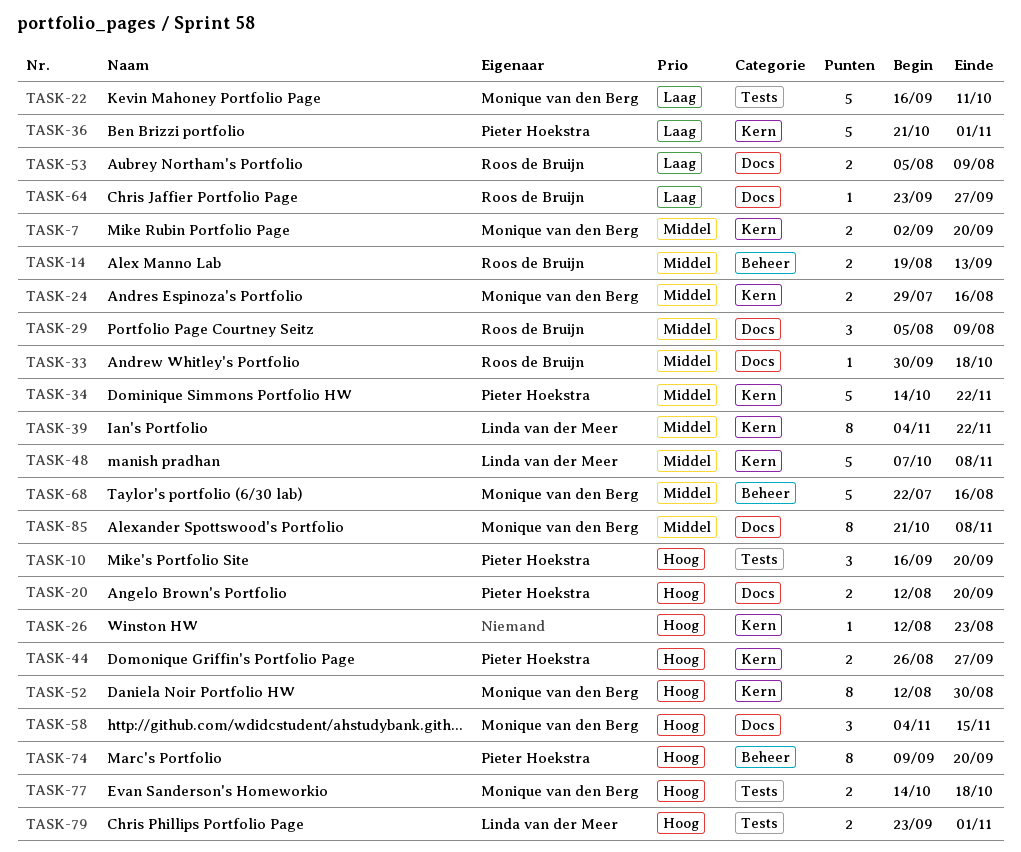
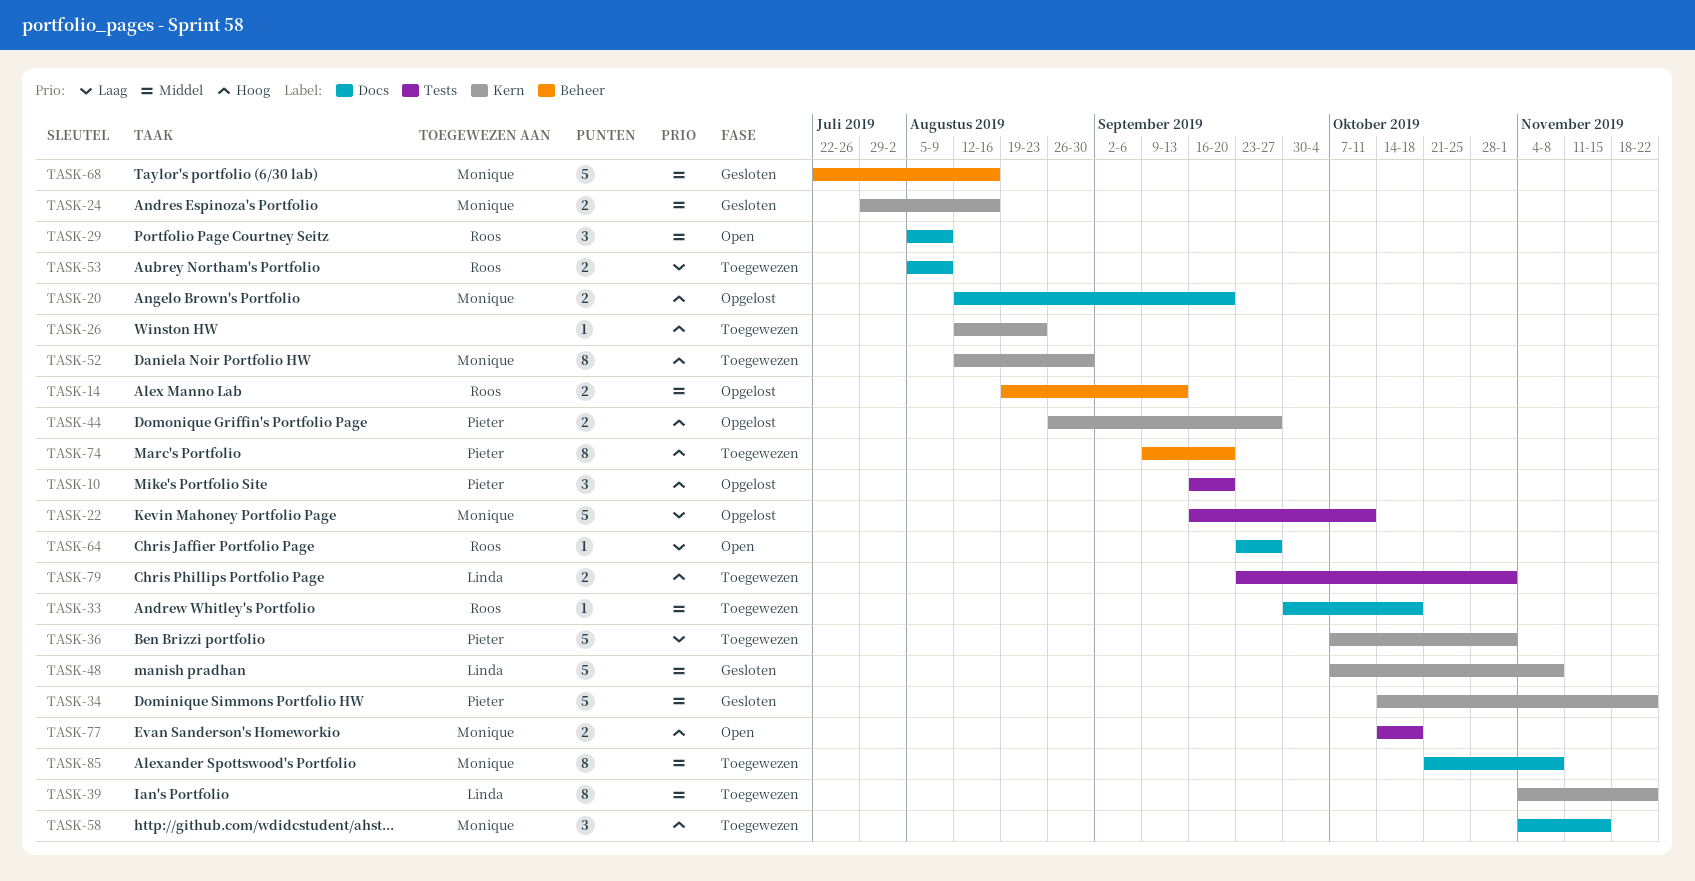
TASK-7: present -> none
TASK-20, owner: Pieter Hoekstra -> Monique van den Berg
TASK-36, start: Oct 21 -> Oct 7

